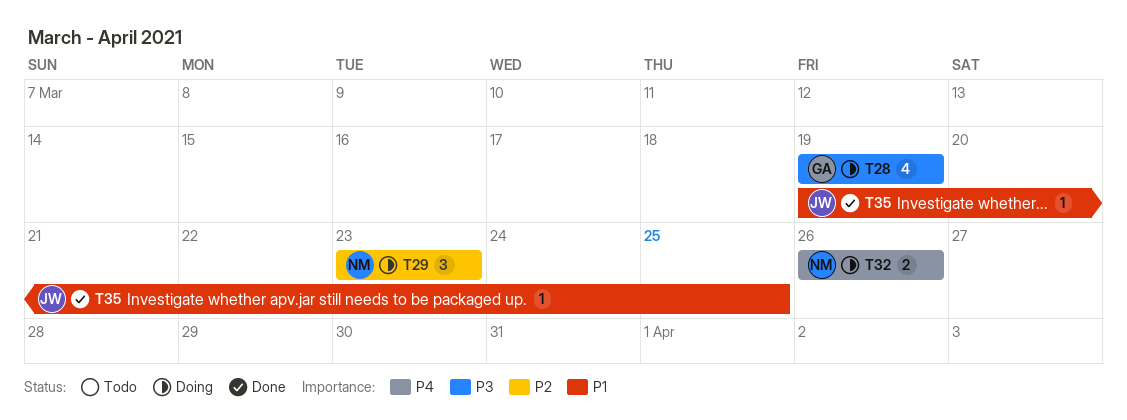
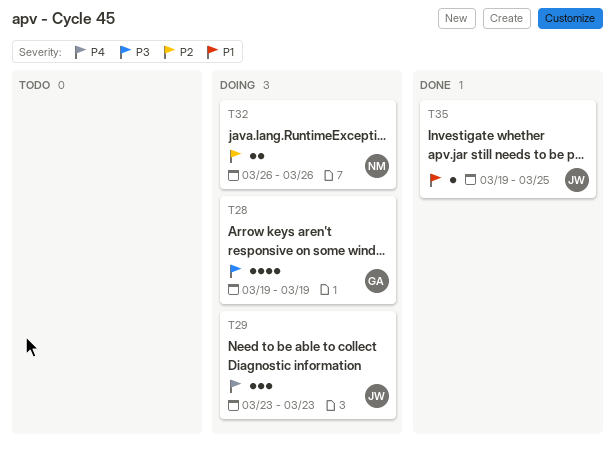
T29, owner: NM -> JW
T29, priority: P2 -> P4
T32, priority: P4 -> P2

